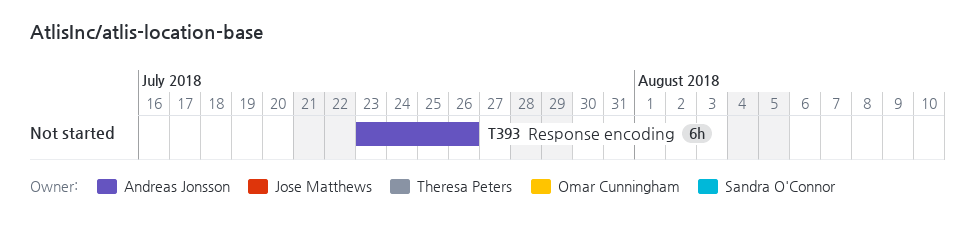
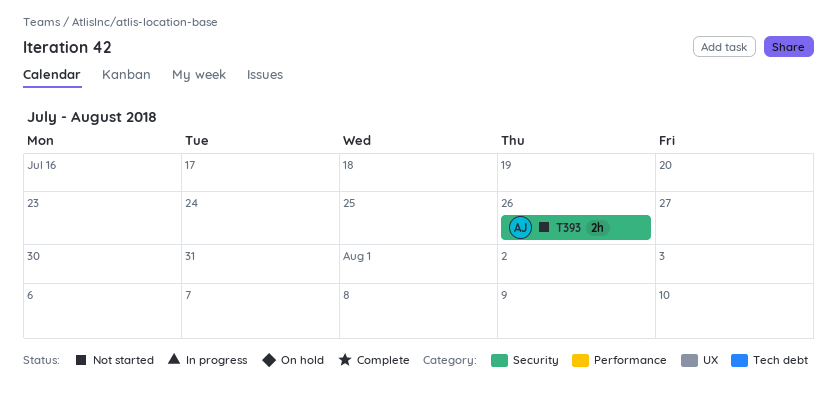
T393, estimate: 6h -> 2h
T393, start: Jul 23 -> Jul 26

